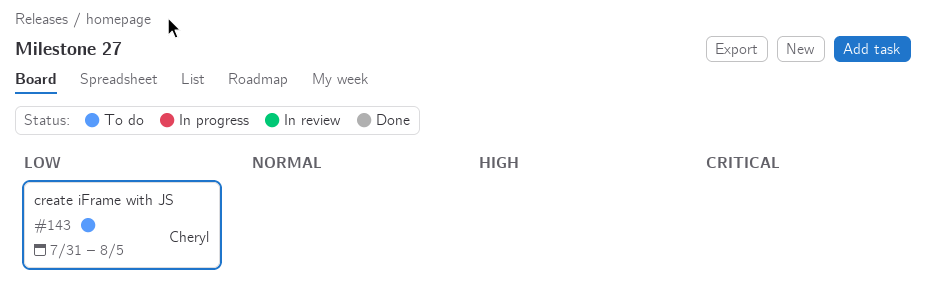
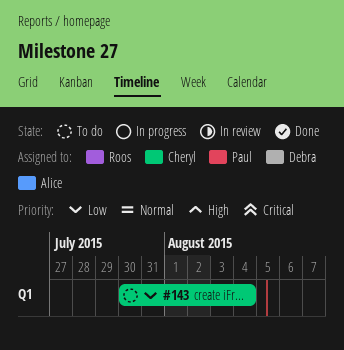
#143, start: Jul 31 -> Jul 30
#143, due: Aug 5 -> Aug 4

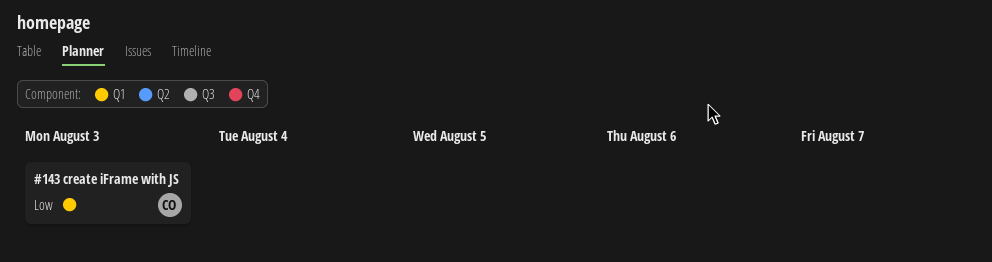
#143, due: Aug 4 -> Aug 3

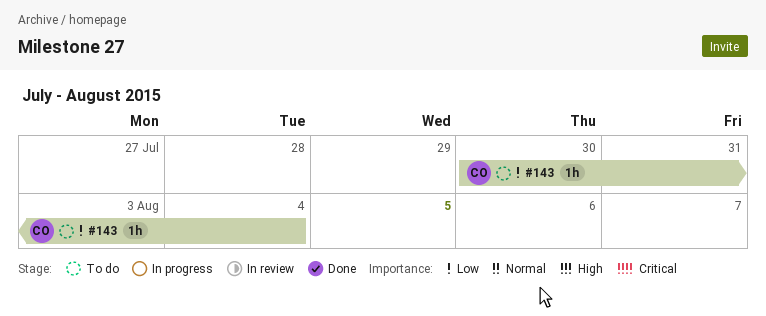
#143, due: Aug 3 -> Aug 4

